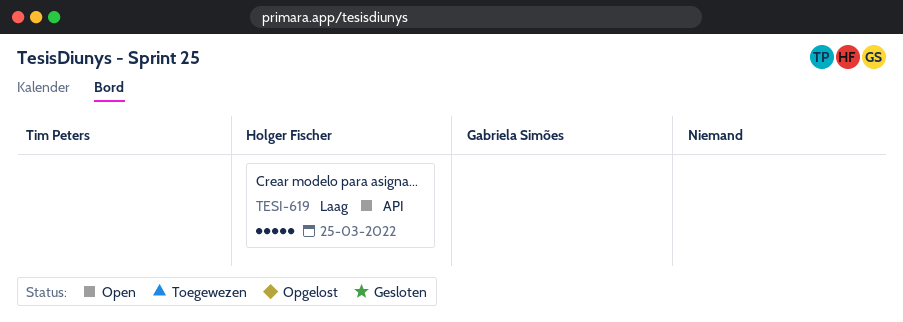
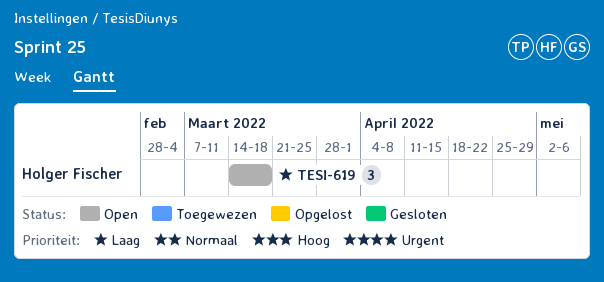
TESI-619, estimate: 5 -> 3
TESI-619, due: Mar 25 -> Mar 18

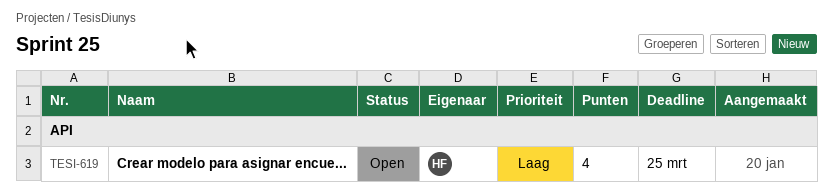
TESI-619, estimate: 3 -> 4
TESI-619, due: Mar 18 -> Mar 25

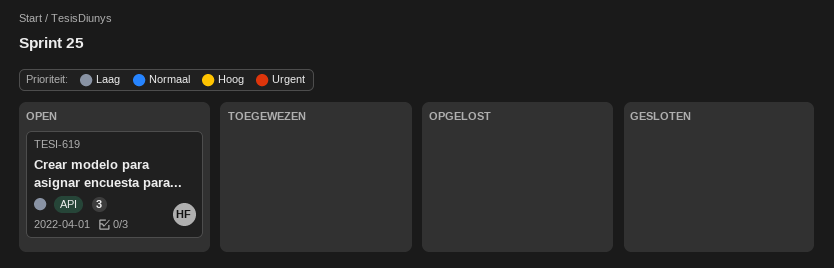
TESI-619, estimate: 4 -> 3
TESI-619, due: Mar 25 -> Apr 1

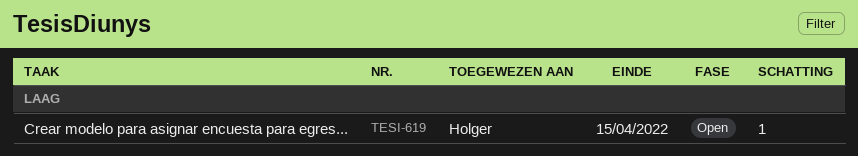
TESI-619, estimate: 3 -> 1
TESI-619, due: Apr 1 -> Apr 15

